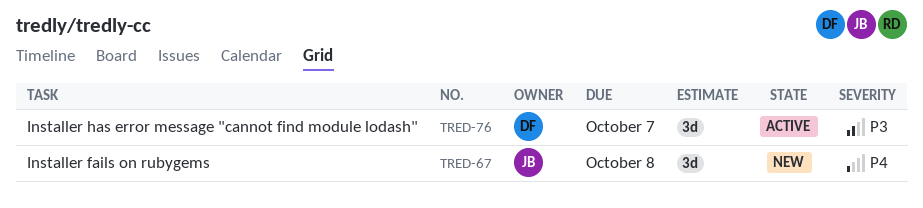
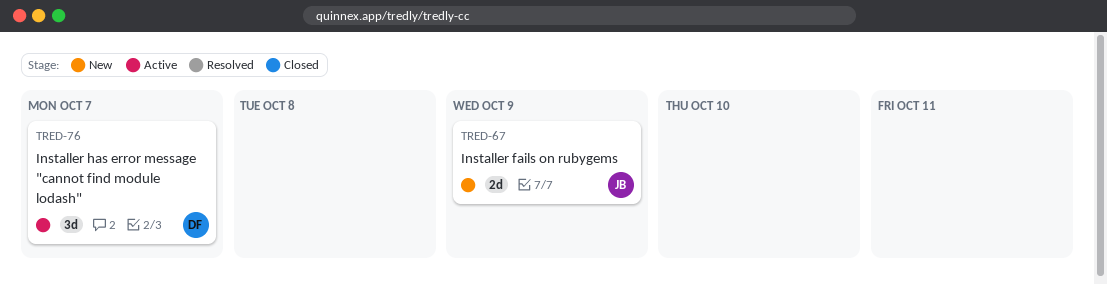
TRED-67, estimate: 3d -> 2d
TRED-67, due: Oct 8 -> Oct 9

